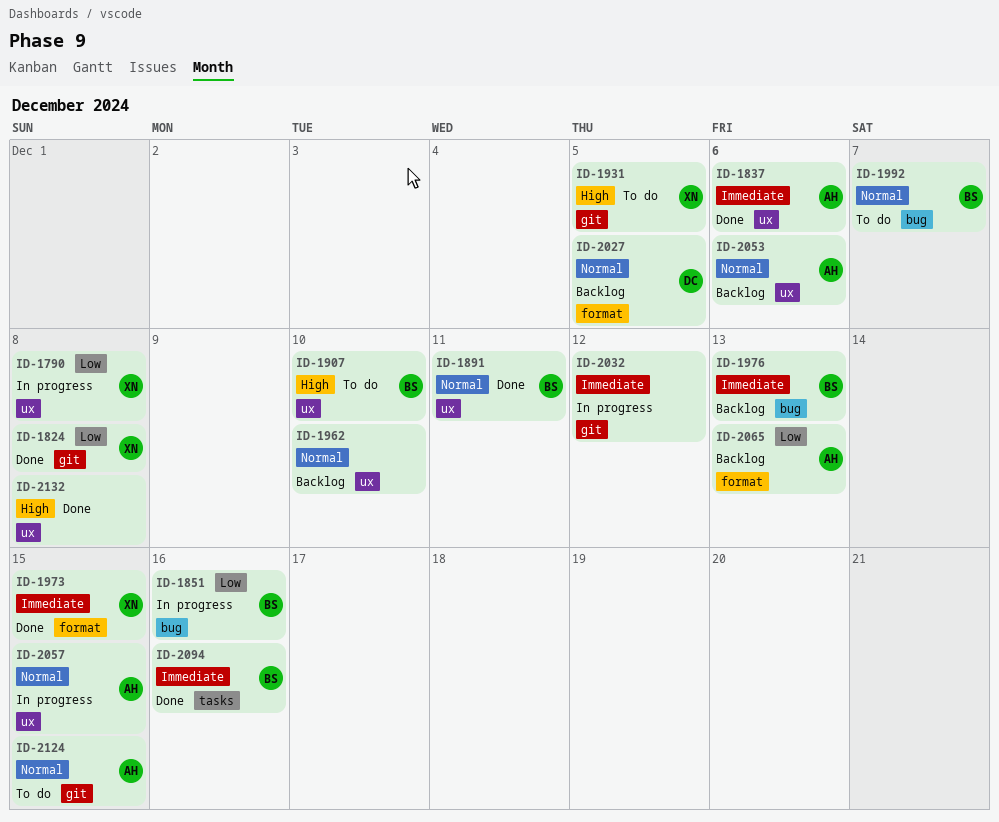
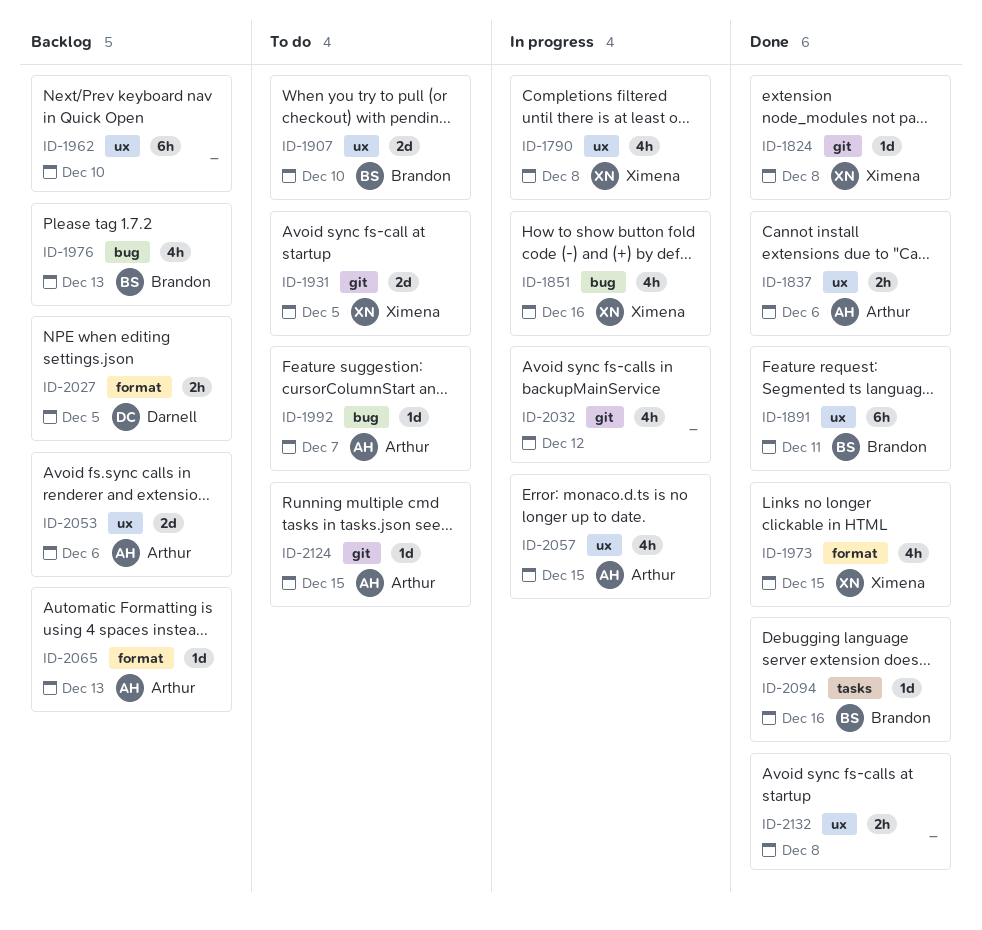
ID-1851, owner: Brandon -> Ximena
ID-1992, owner: Brandon -> Arthur

